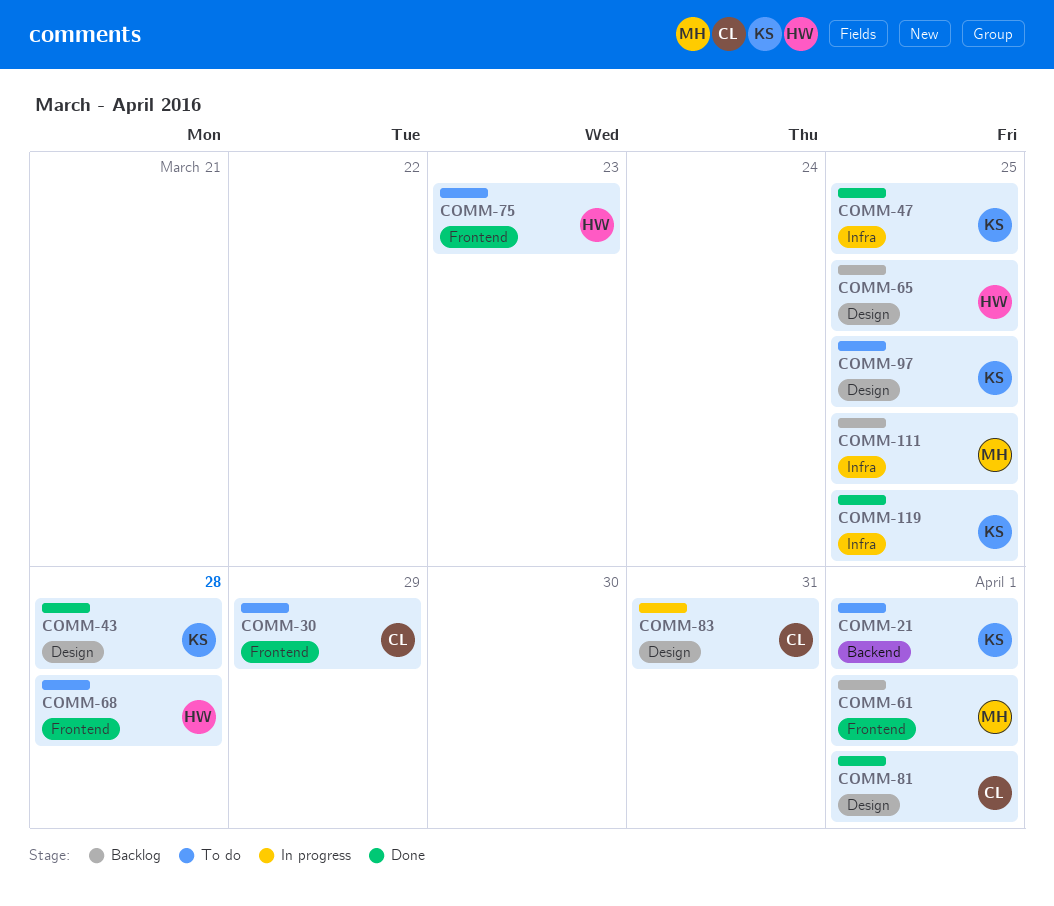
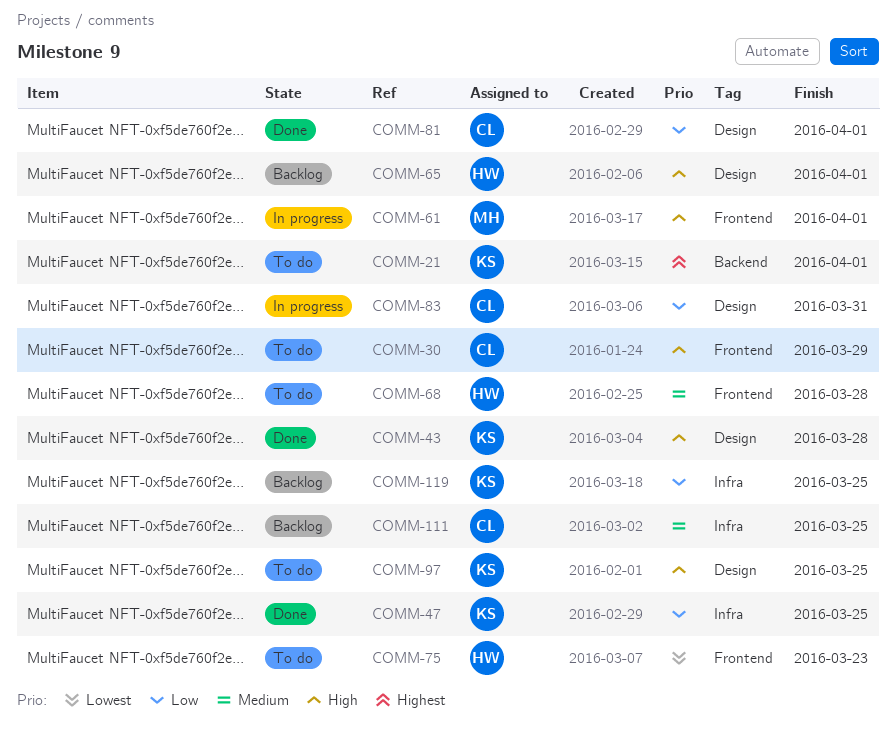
COMM-61, status: Backlog -> In progress
COMM-65, due: Mar 25 -> Apr 1
COMM-111, owner: MH -> CL
COMM-119, status: Done -> Backlog

